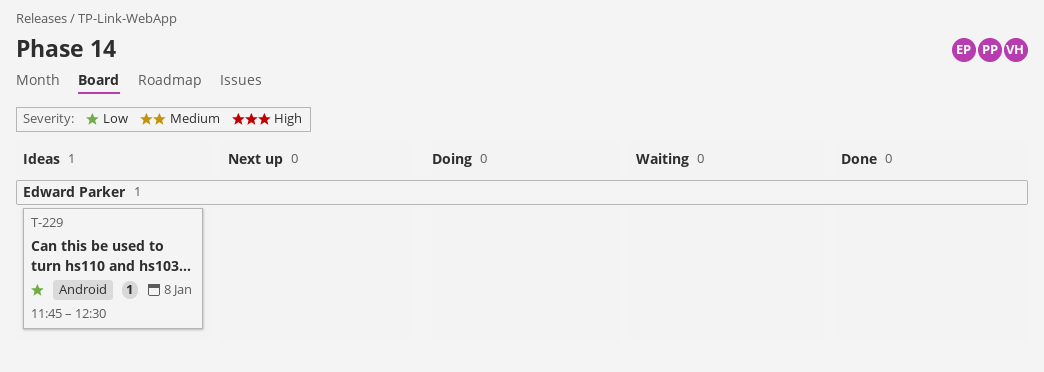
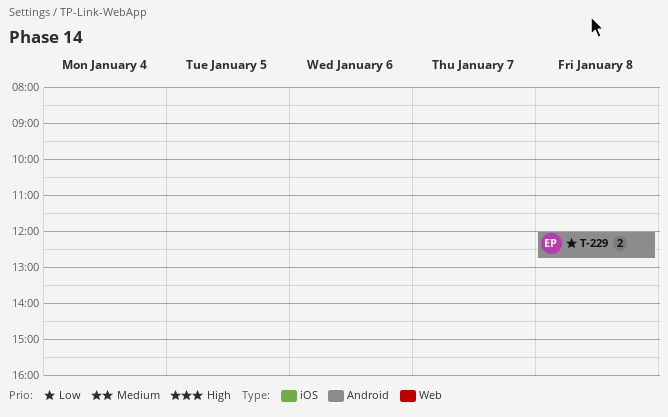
T-229, estimate: 1 -> 2
T-229, begins: 11:45 -> 12:00
T-229, ends: 12:30 -> 12:45

